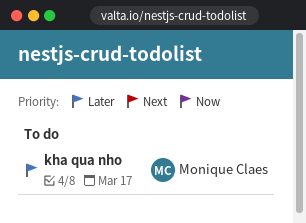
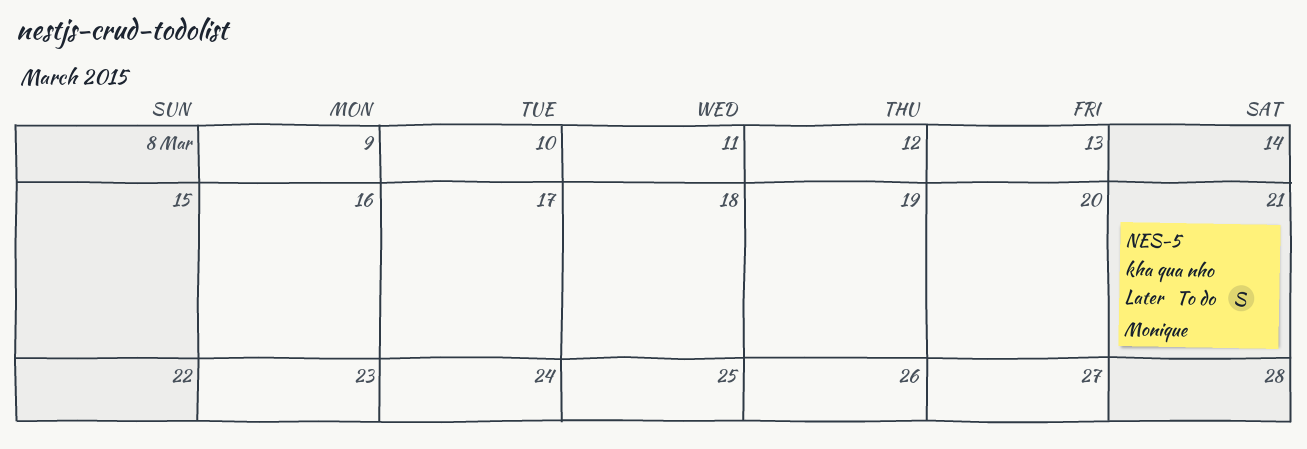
kha qua nho, due: Mar 17 -> Mar 21

